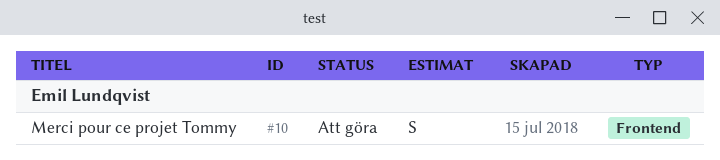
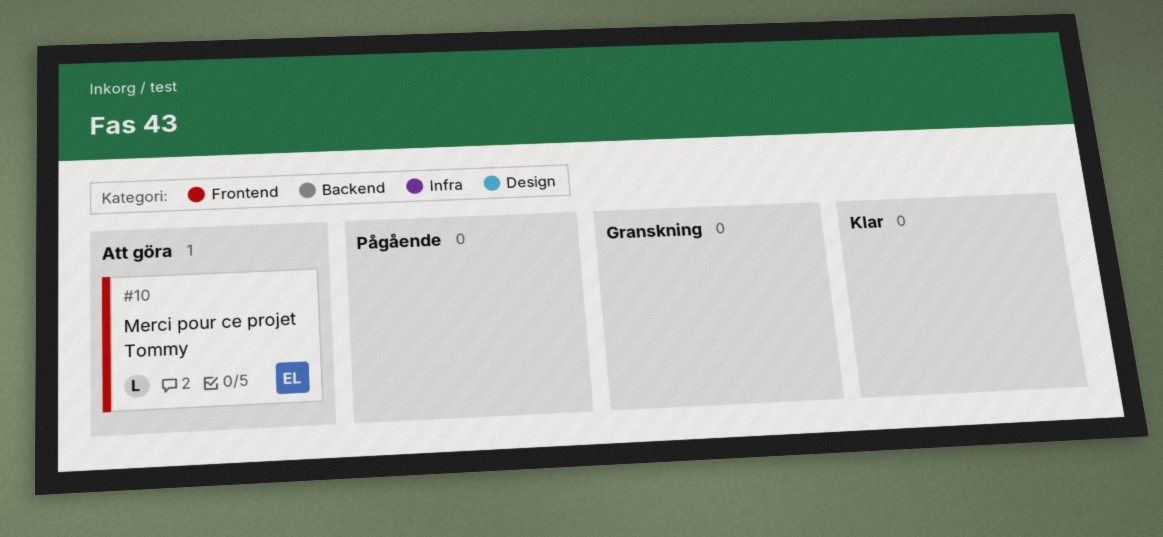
#10, estimate: S -> L

